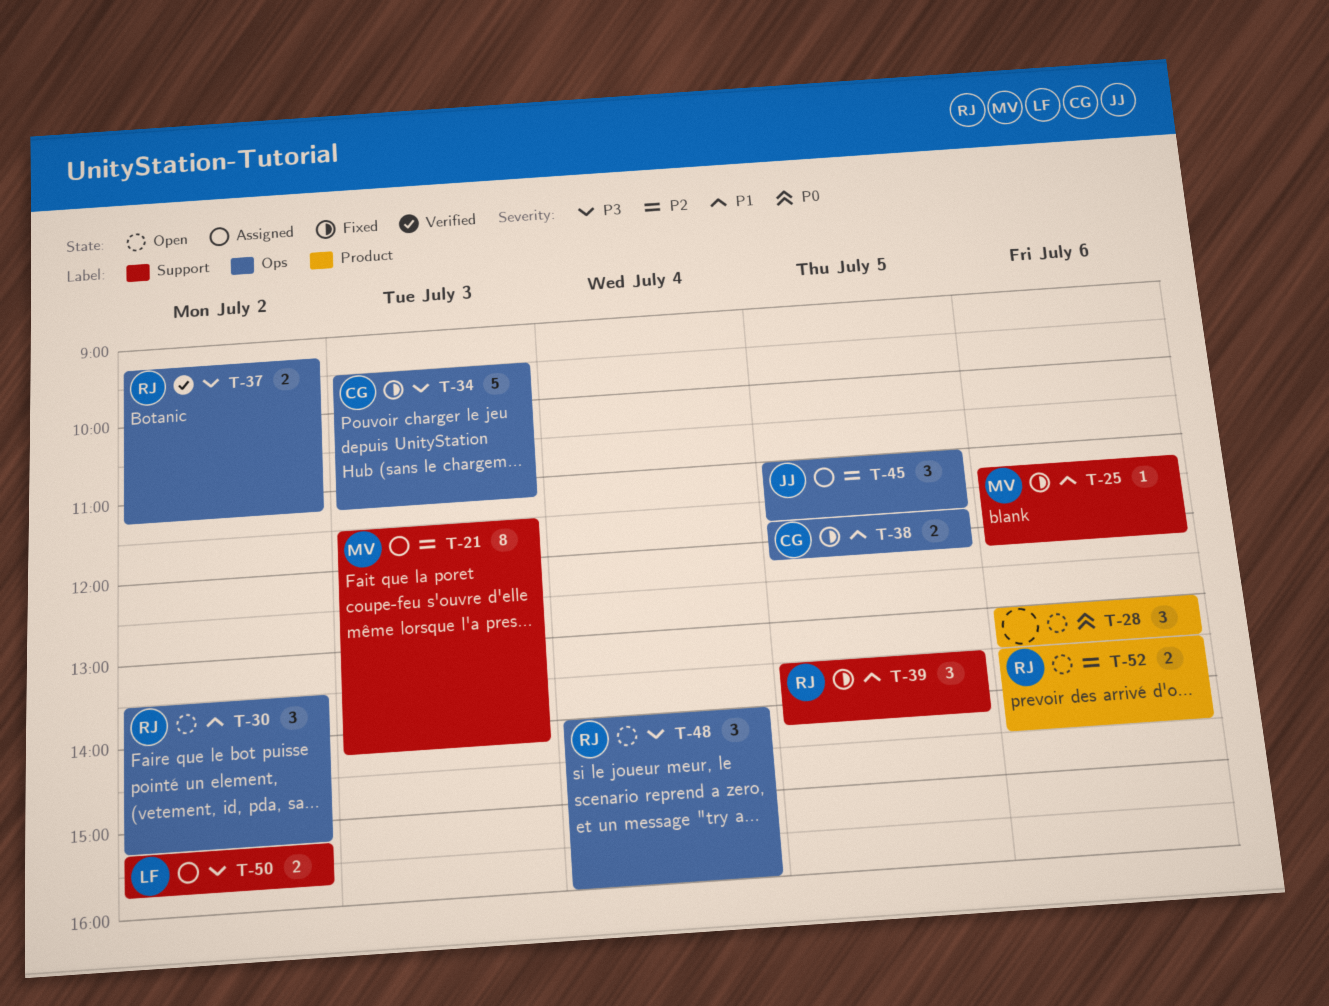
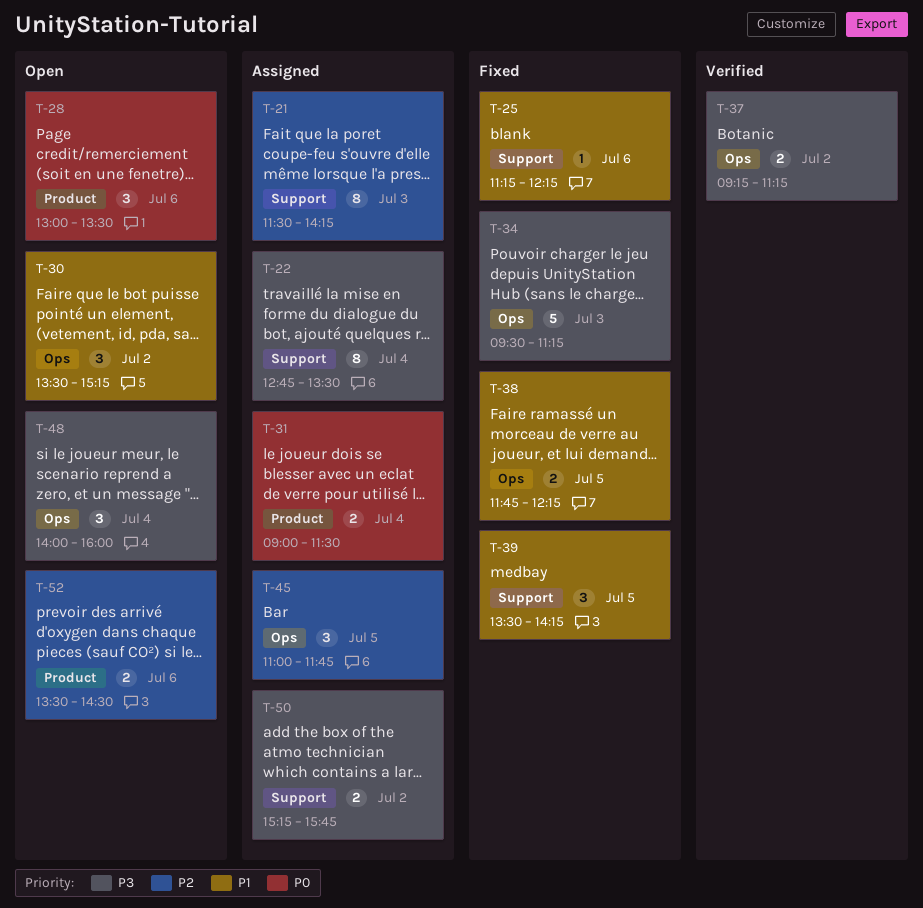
T-22: none -> present
T-31: none -> present

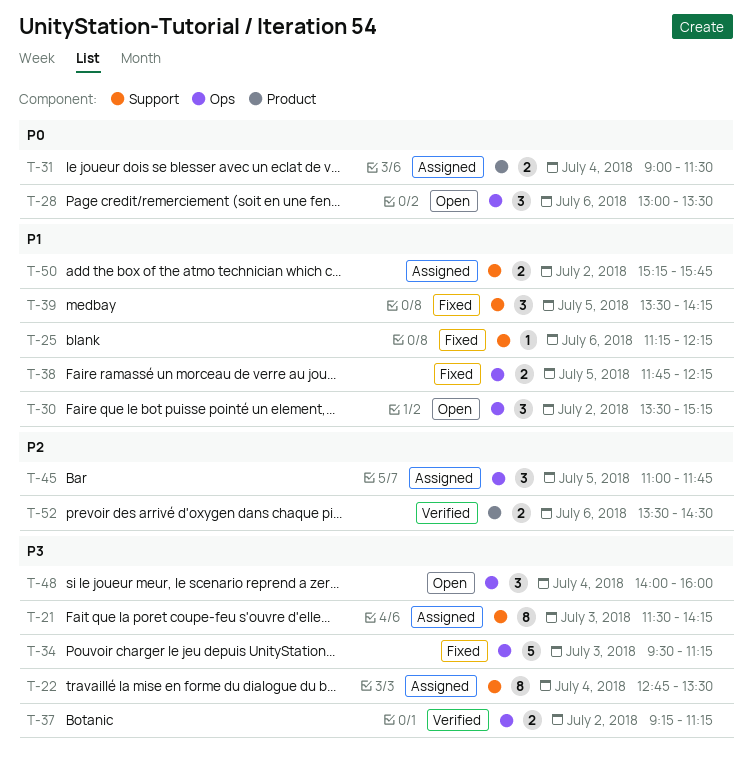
T-21, priority: P2 -> P3
T-28, label: Product -> Ops
T-50, priority: P3 -> P1
T-52, status: Open -> Verified

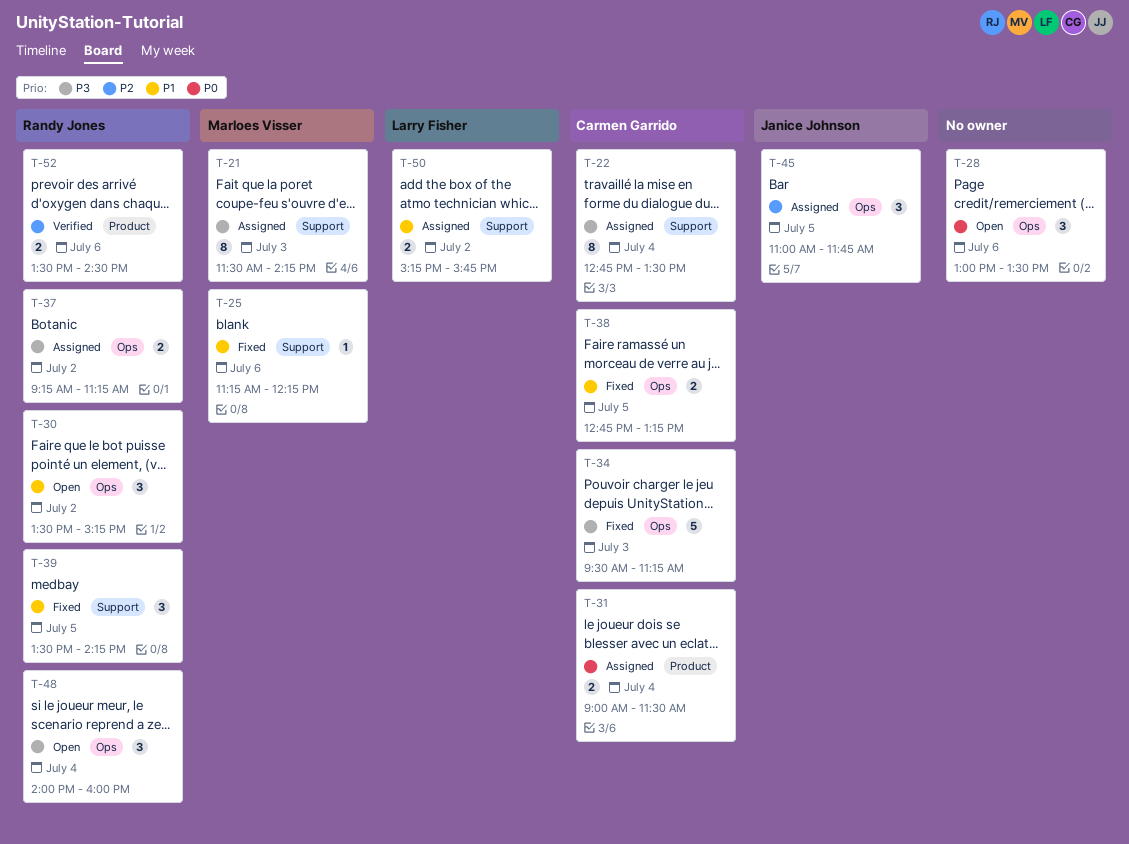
T-37, status: Verified -> Assigned
T-38, begins: 11:45 -> 12:45
T-38, ends: 12:15 -> 13:15

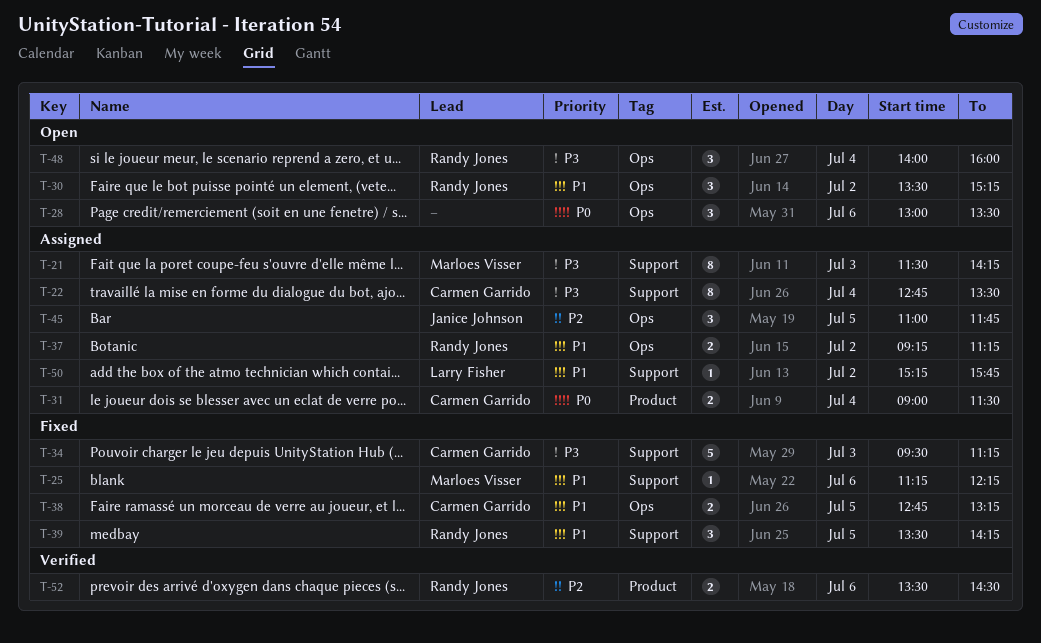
T-34, label: Ops -> Support
T-37, priority: P3 -> P1
T-50, estimate: 2 -> 1

